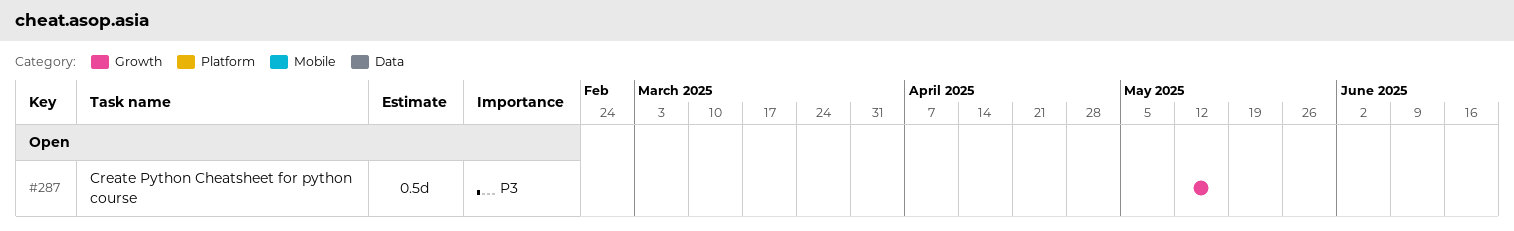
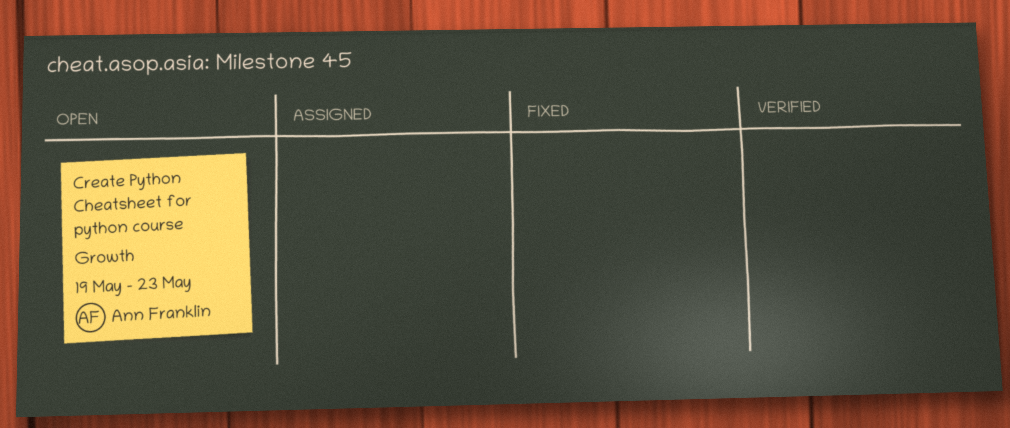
Create Python Cheatsheet for python course, start: May 12 -> May 19
Create Python Cheatsheet for python course, due: May 16 -> May 23

